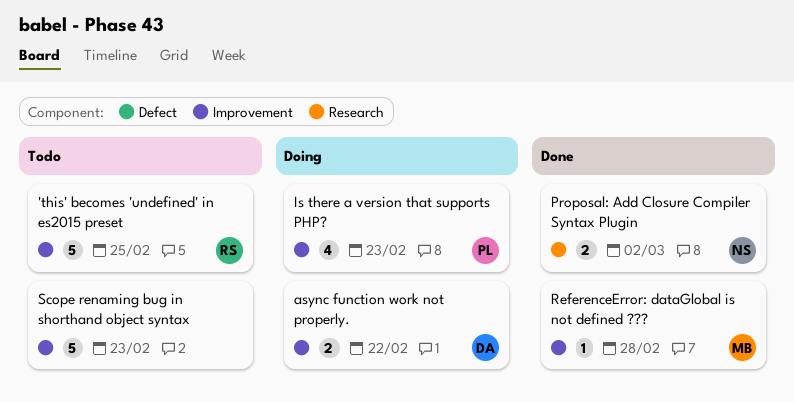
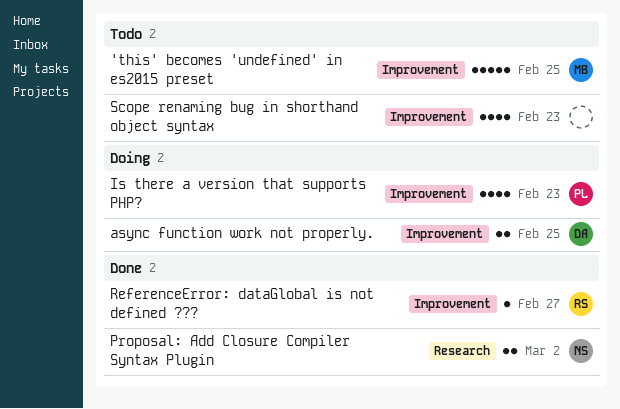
'this' becomes 'undefined' in es2015 preset, owner: RS -> MB
async function work not properly., due: Feb 22 -> Feb 25
ReferenceError: dataGlobal is not defined ???, owner: MB -> RS
ReferenceError: dataGlobal is not defined ???, due: Feb 28 -> Feb 27
Scope renaming bug in shorthand object syntax, estimate: 5 -> 4

